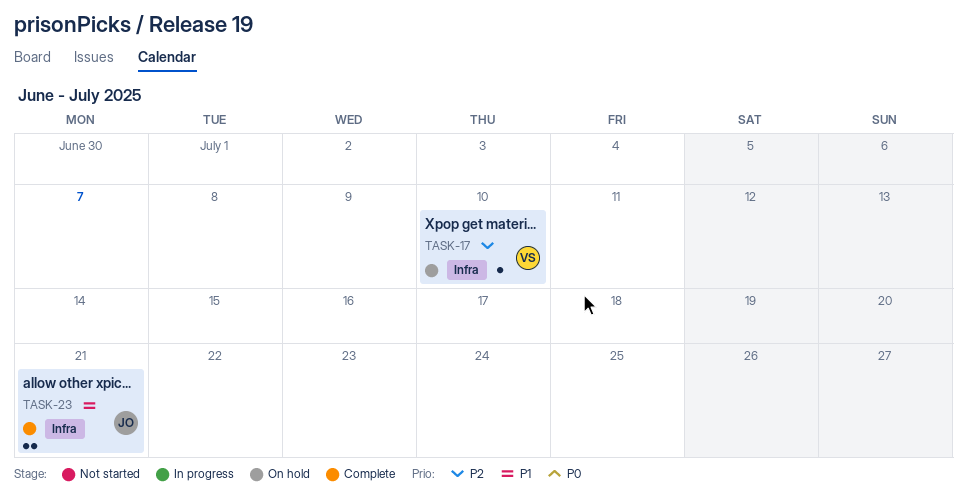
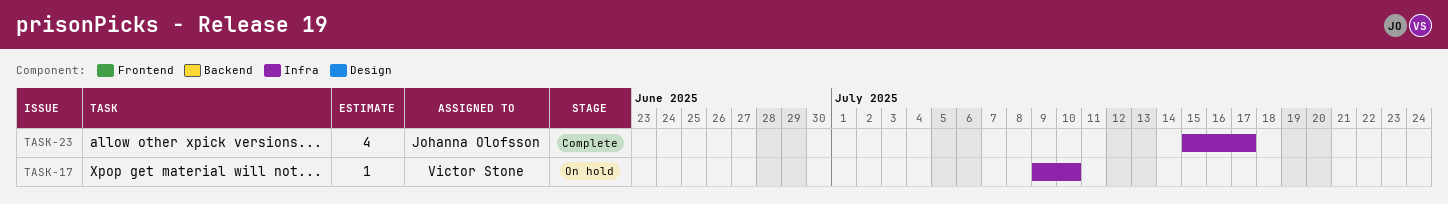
TASK-23, estimate: 2 -> 4
TASK-23, due: Jul 21 -> Jul 17

